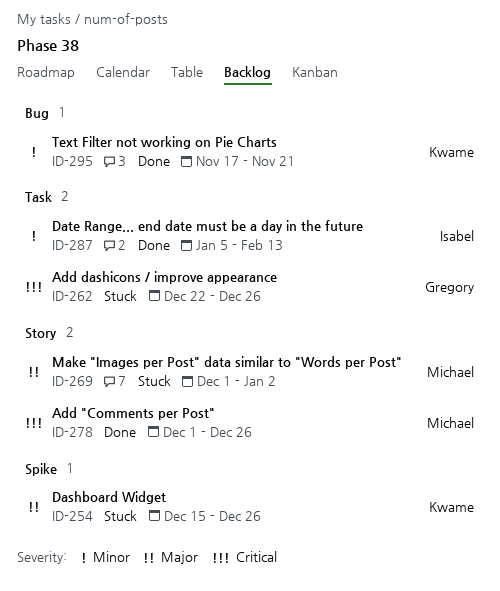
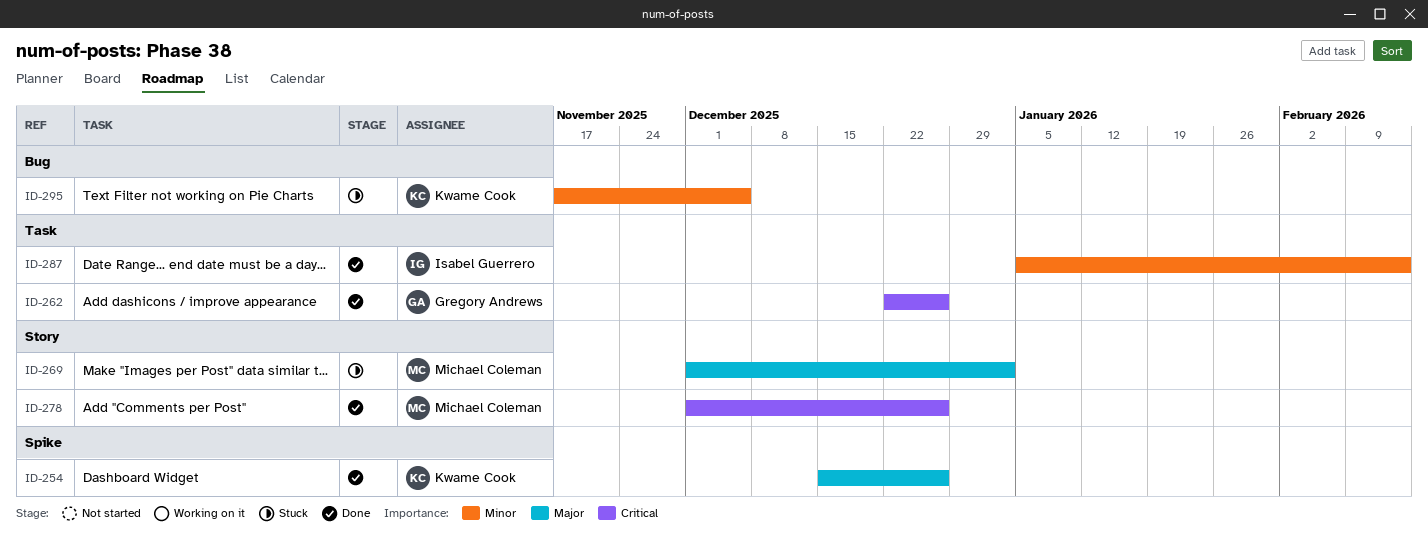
ID-254, status: Stuck -> Done
ID-262, status: Stuck -> Done
ID-295, status: Done -> Stuck
ID-295, due: Nov 21 -> Dec 5

